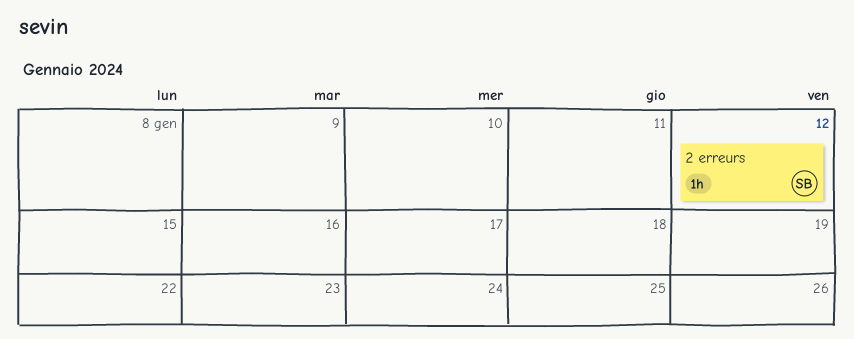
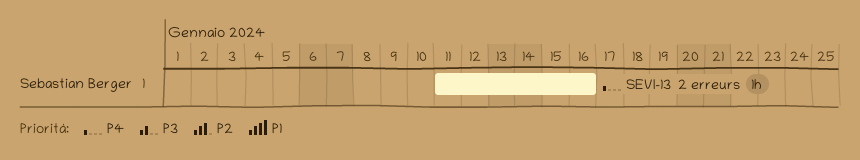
2 erreurs, due: Jan 12 -> Jan 16

